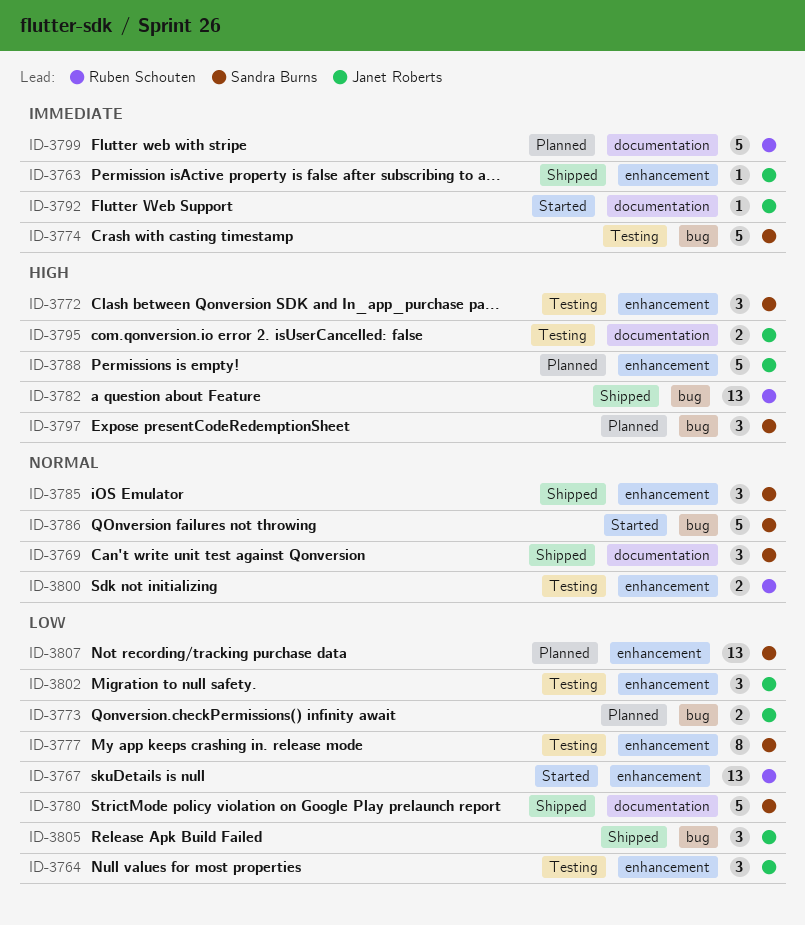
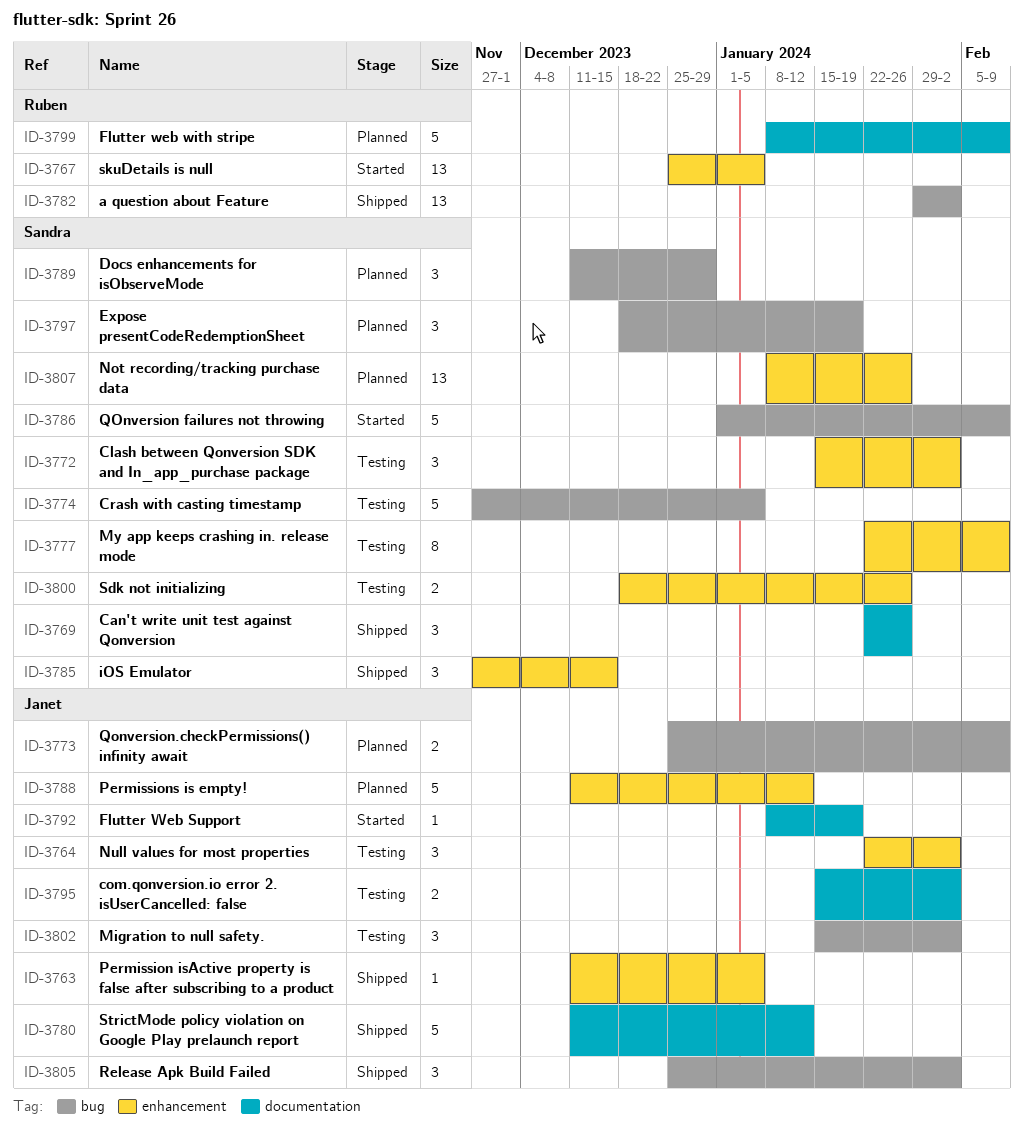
ID-3780, owner: Sandra Burns -> Janet Roberts
ID-3789: none -> present
ID-3800, owner: Ruben Schouten -> Sandra Burns
ID-3802, label: enhancement -> bug

